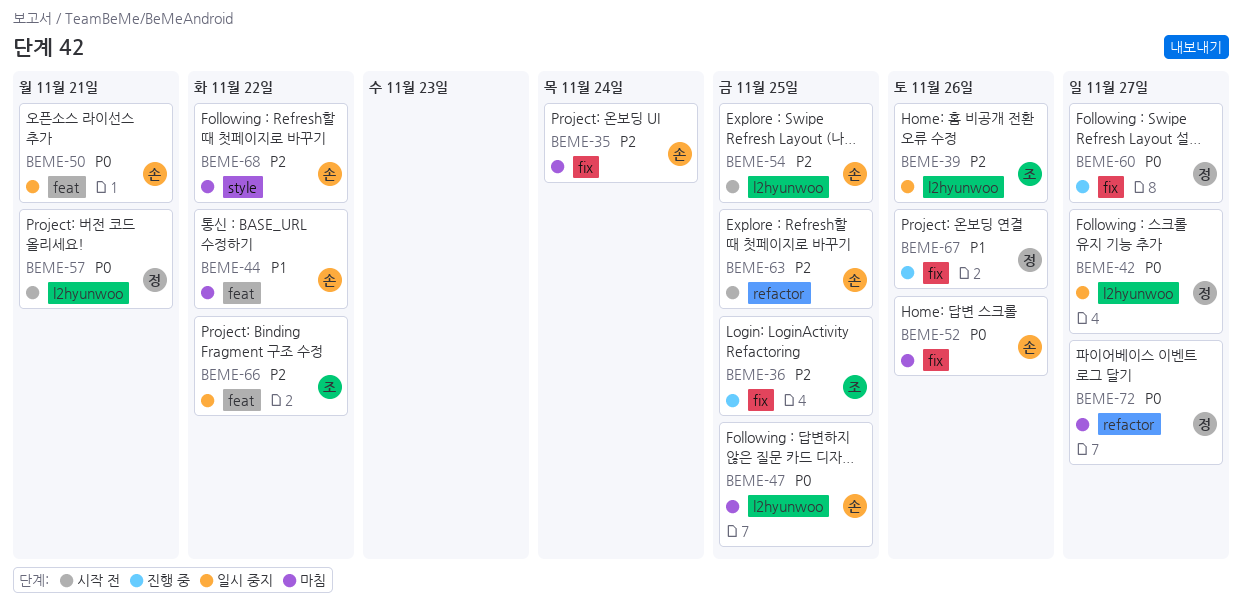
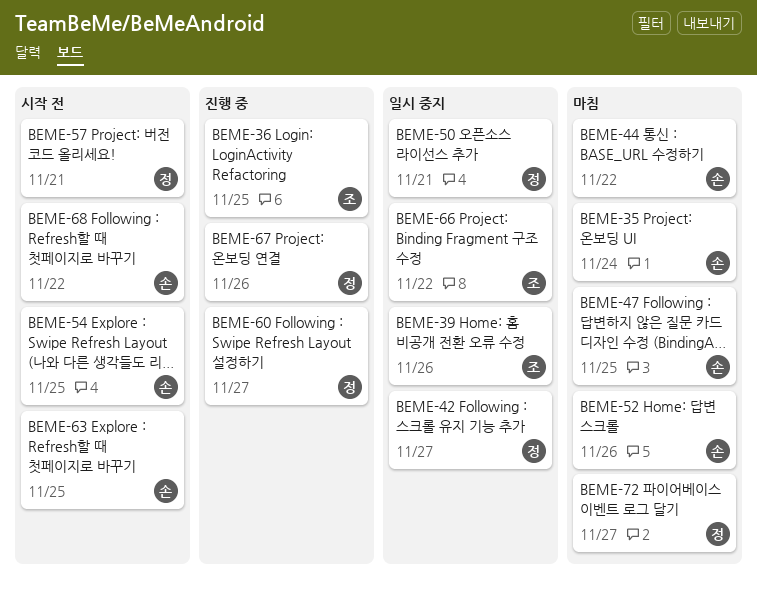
BEME-50, owner: 손 -> 정
BEME-68, status: 마침 -> 시작 전

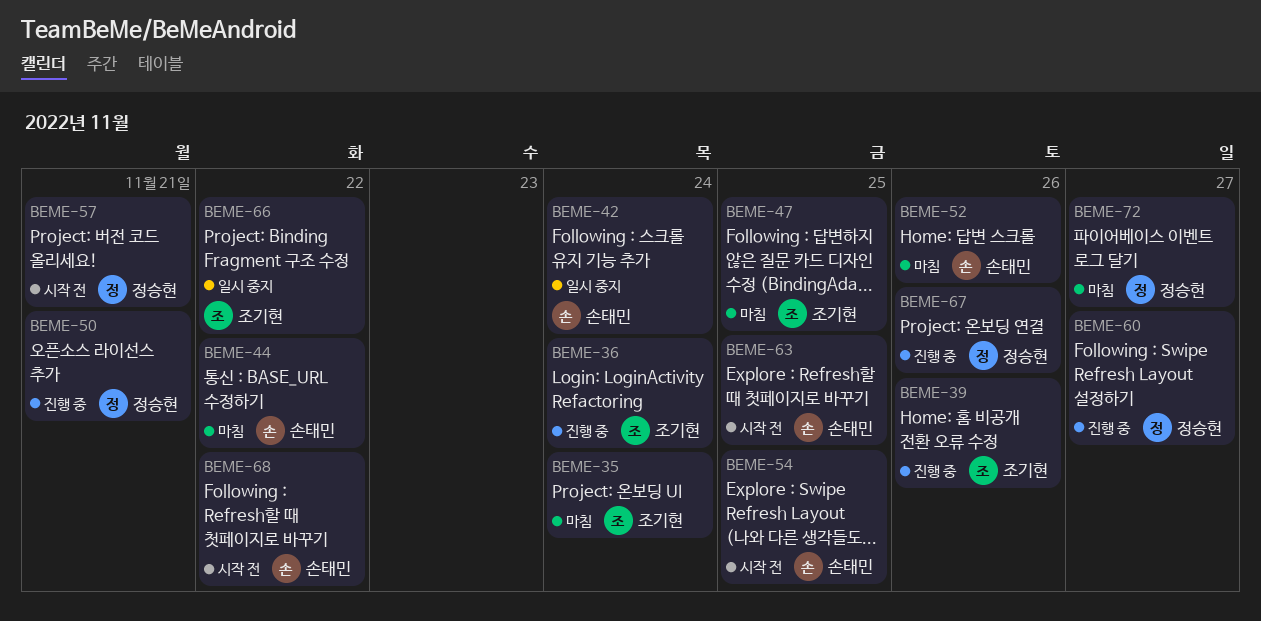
BEME-35, owner: 손태민 -> 조기현
BEME-36, due: Nov 25 -> Nov 24
BEME-39, status: 일시 중지 -> 진행 중
BEME-42, owner: 정승현 -> 손태민
BEME-42, due: Nov 27 -> Nov 24
BEME-47, owner: 손태민 -> 조기현
BEME-50, status: 일시 중지 -> 진행 중

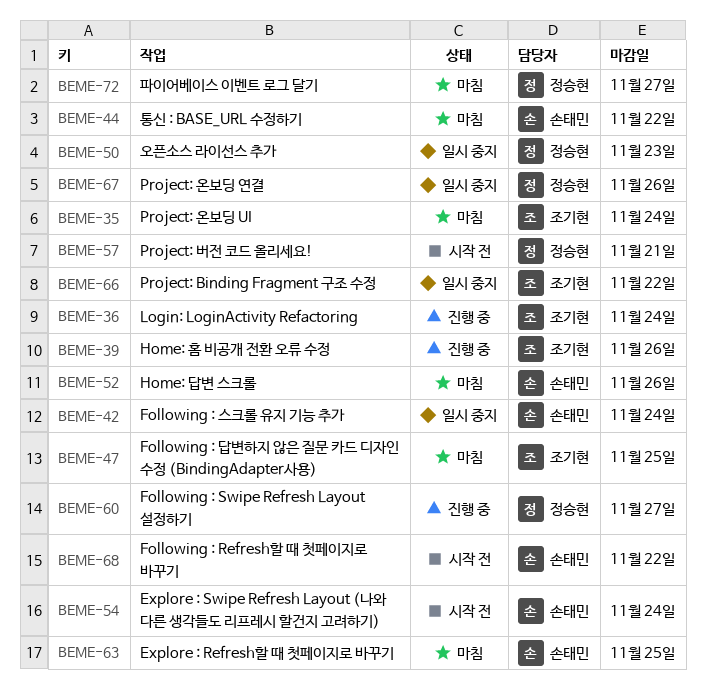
BEME-50, status: 진행 중 -> 일시 중지
BEME-50, due: Nov 21 -> Nov 23
BEME-54, due: Nov 25 -> Nov 24
BEME-63, status: 시작 전 -> 마침
BEME-67, status: 진행 중 -> 일시 중지

